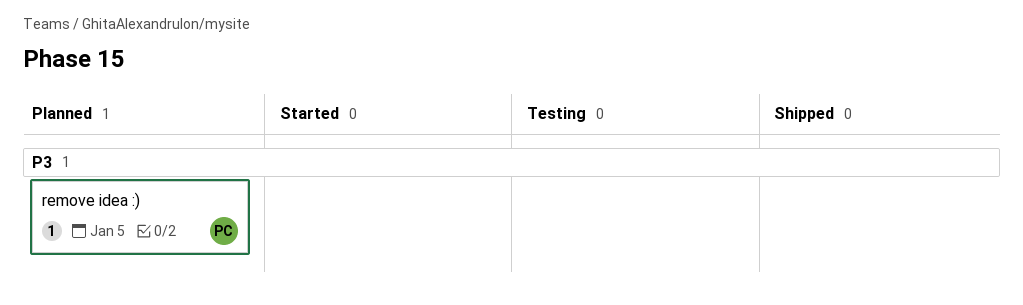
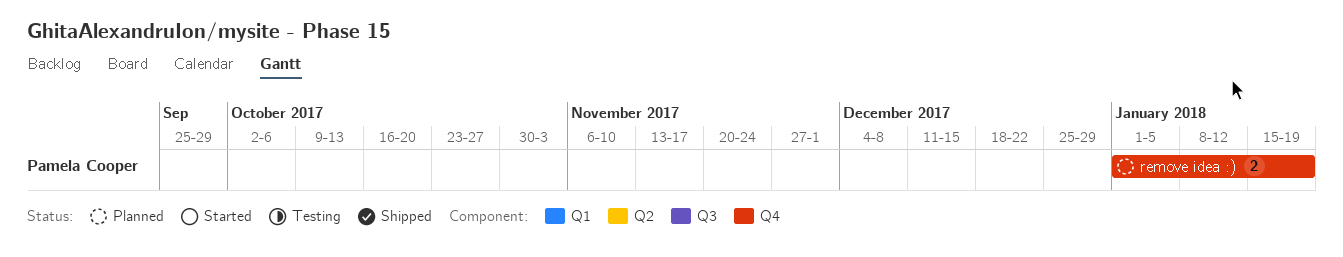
remove idea :), estimate: 1 -> 2
remove idea :), due: Jan 5 -> Jan 19

